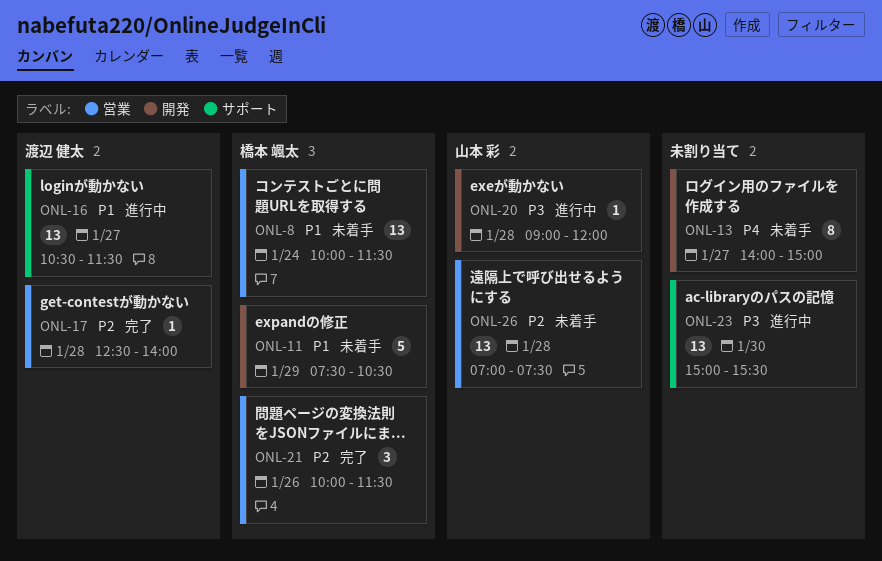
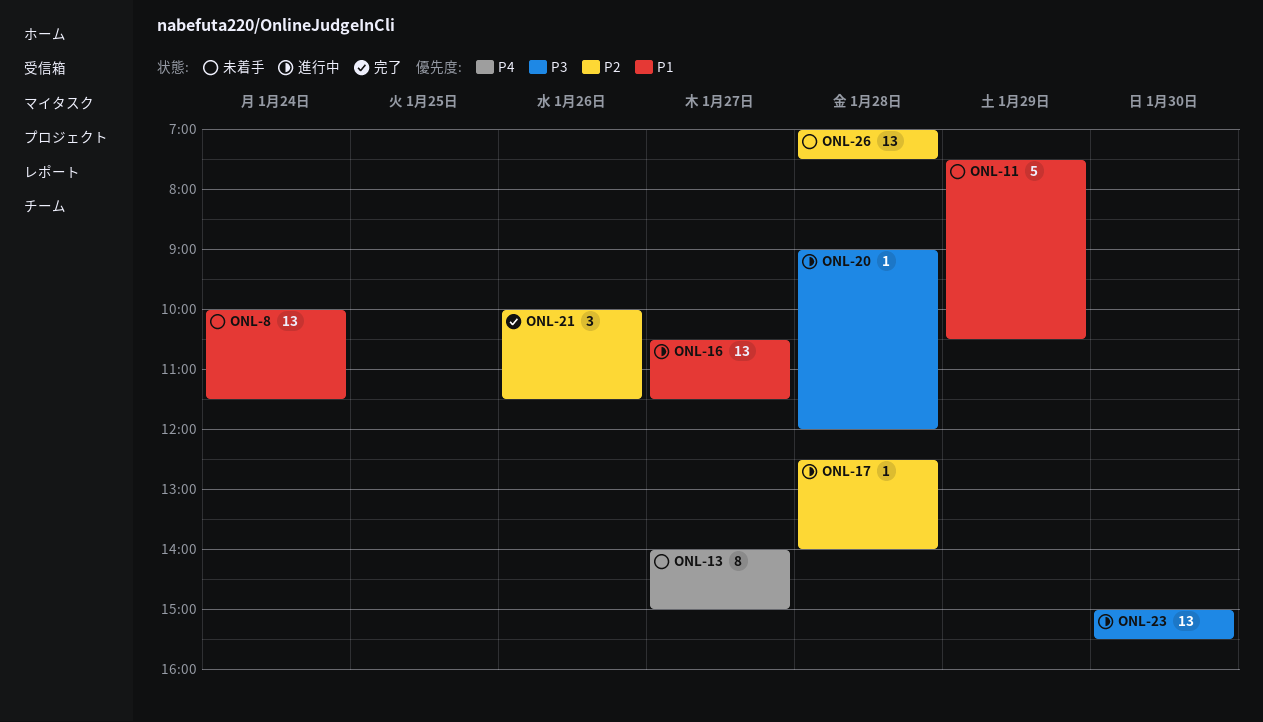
ONL-17, status: 完了 -> 進行中

